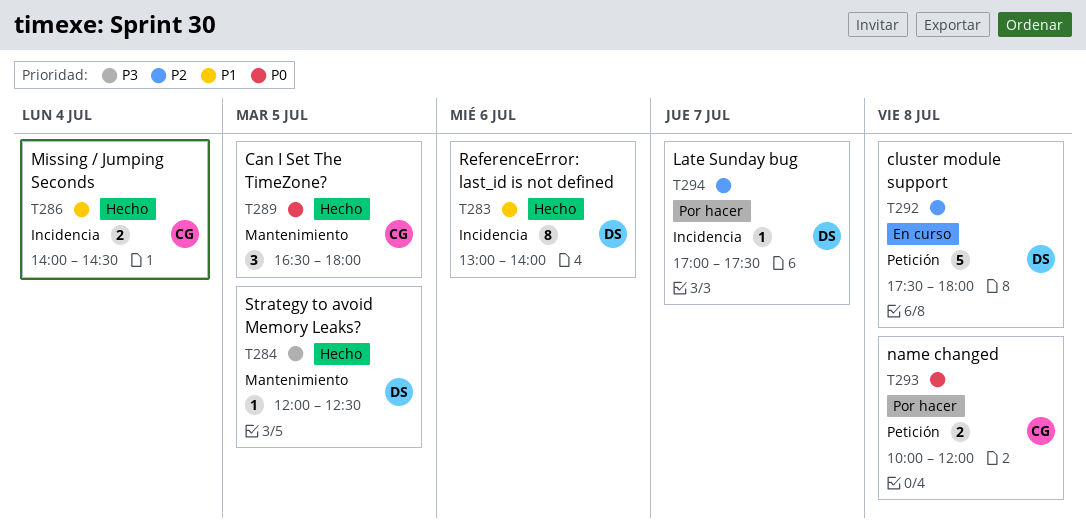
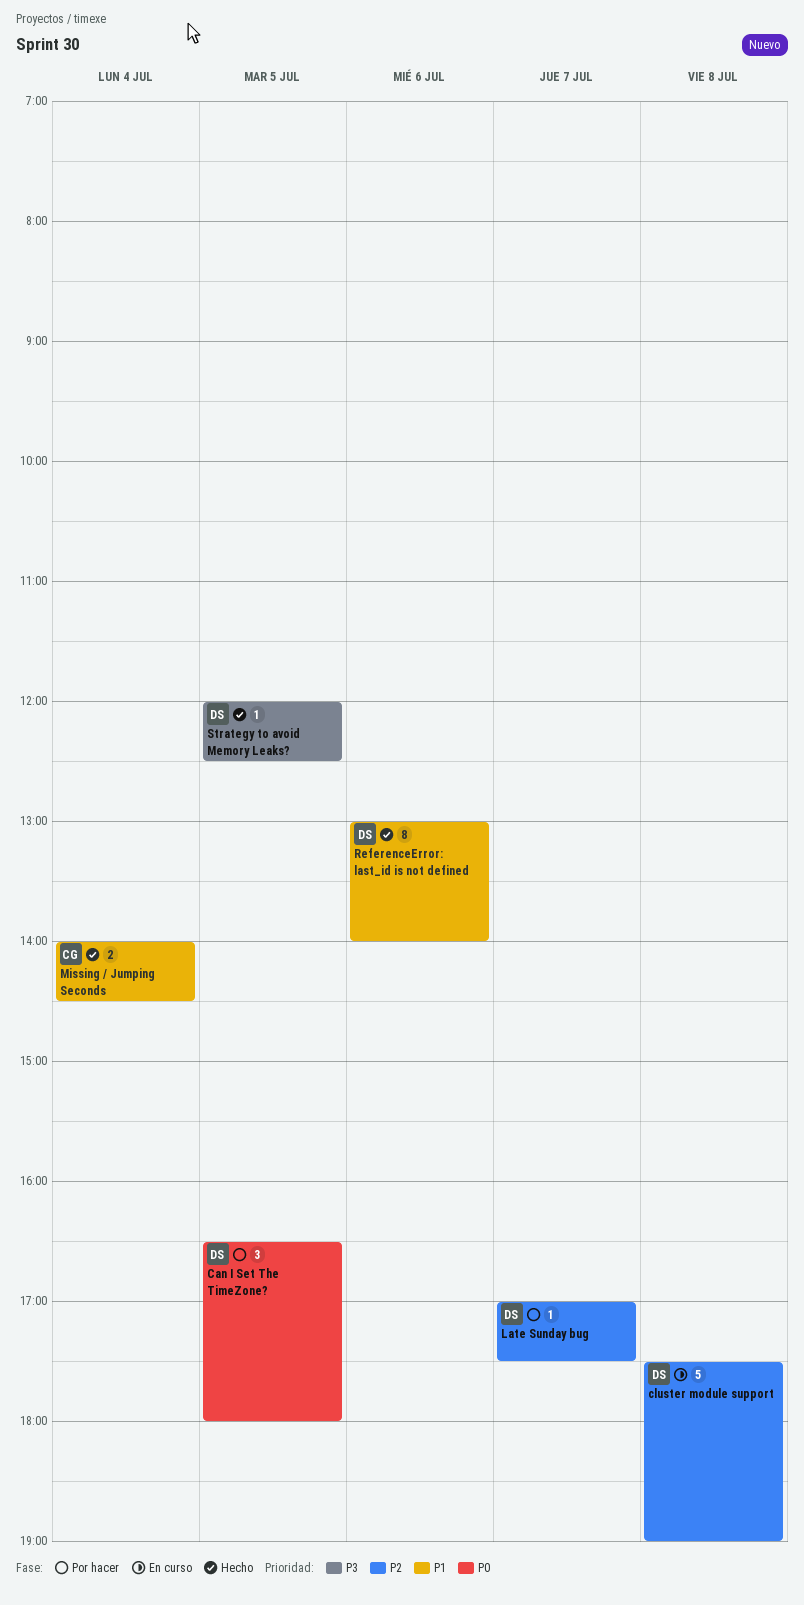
Can I Set The TimeZone?, status: Hecho -> Por hacer
Can I Set The TimeZone?, owner: CG -> DS
cluster module support, ends: 18:00 -> 19:00
name changed: present -> none

